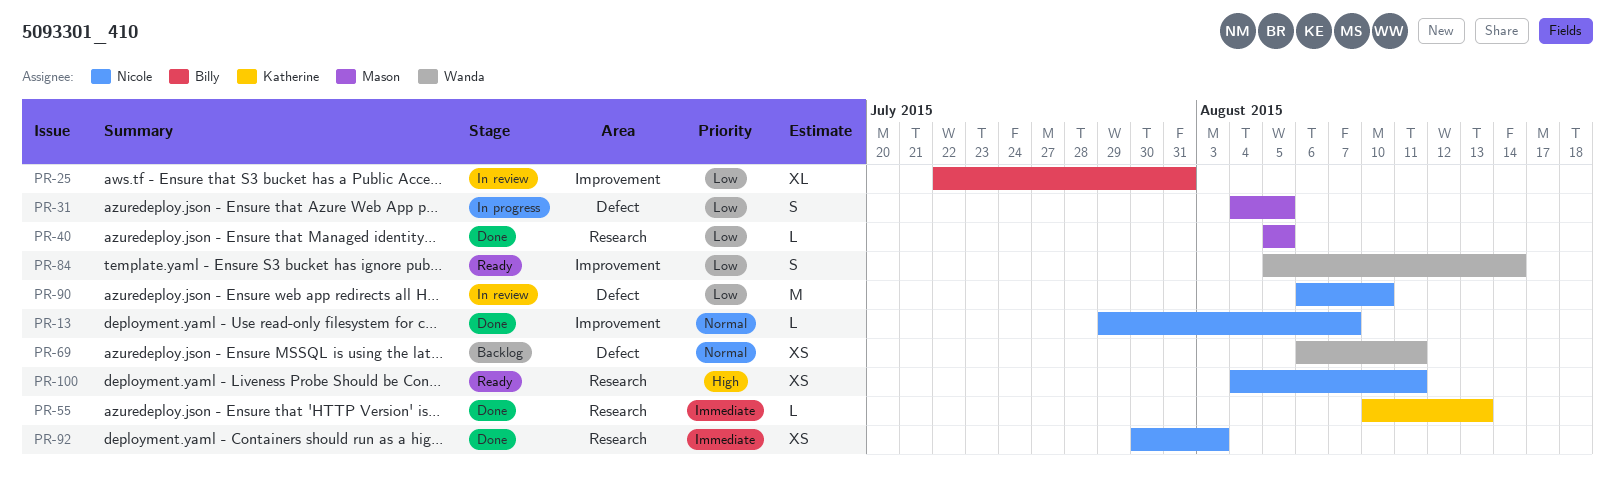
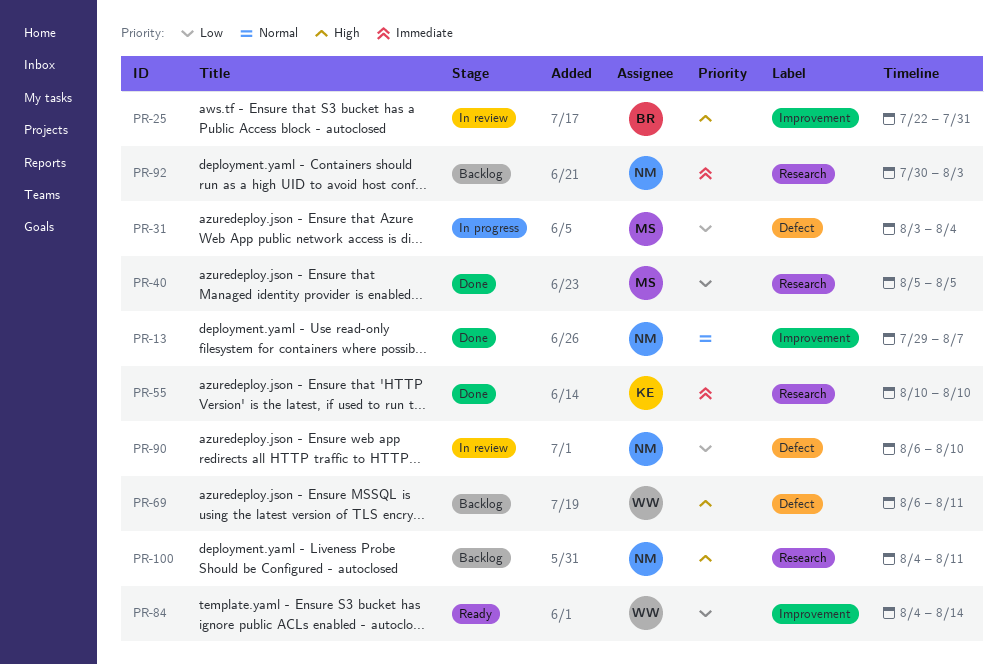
PR-25, priority: Low -> High
PR-31, start: Aug 4 -> Aug 3
PR-31, due: Aug 5 -> Aug 4
PR-55, due: Aug 13 -> Aug 10
PR-69, priority: Normal -> High
PR-84, start: Aug 5 -> Aug 4
PR-92, status: Done -> Backlog
PR-100, status: Ready -> Backlog

